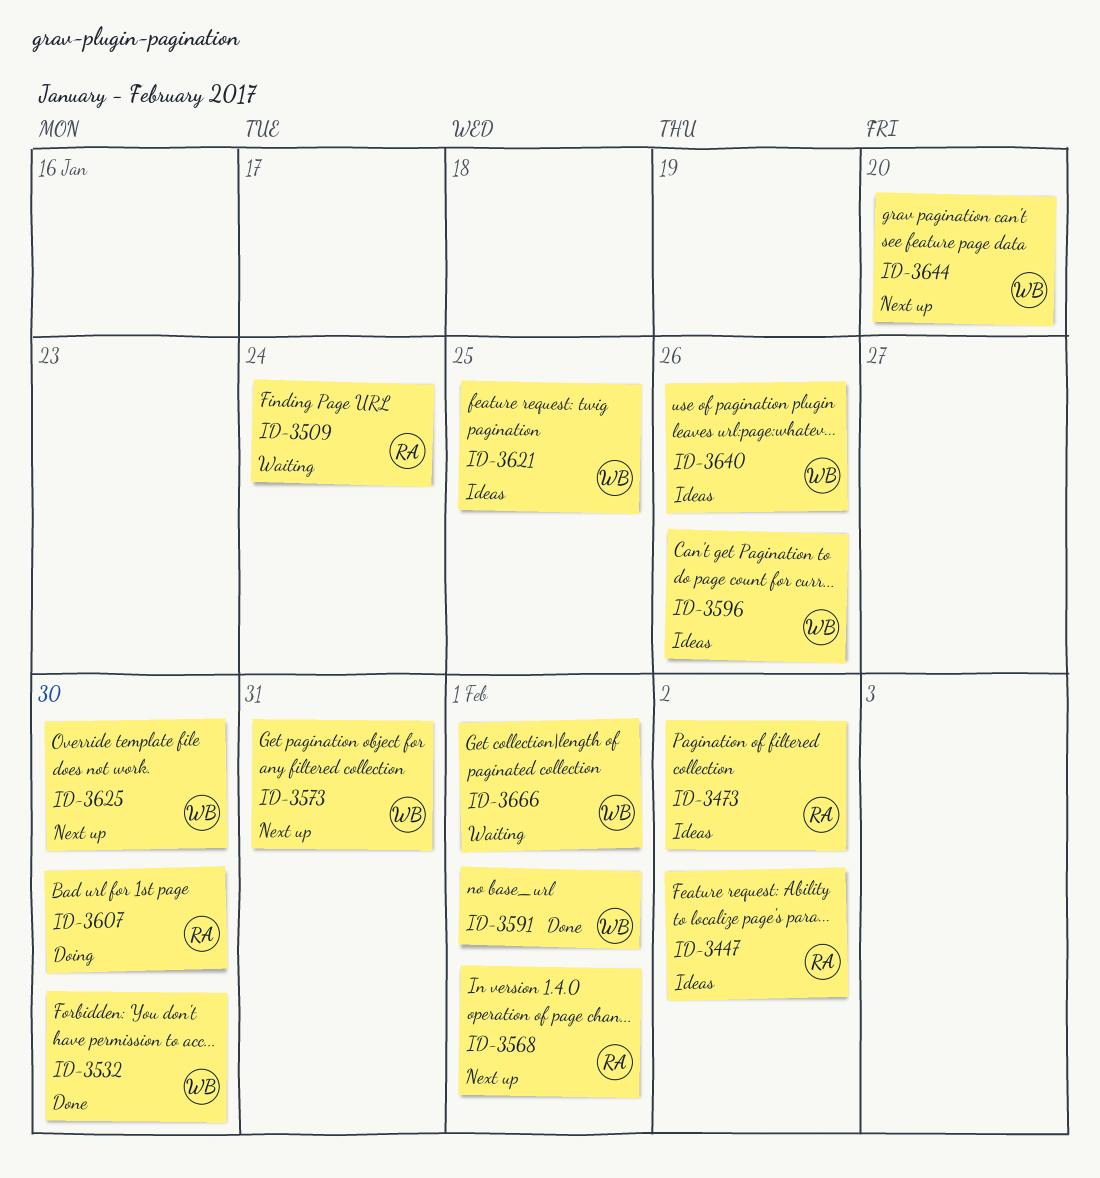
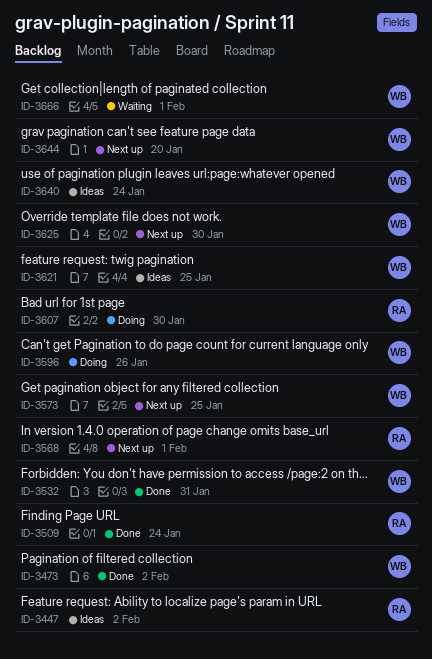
ID-3473, status: Ideas -> Done
ID-3473, owner: RA -> WB
ID-3509, status: Waiting -> Done
ID-3532, due: Jan 30 -> Jan 31
ID-3573, due: Jan 31 -> Jan 25
ID-3591: present -> none
ID-3596, status: Ideas -> Doing
ID-3640, due: Jan 26 -> Jan 24

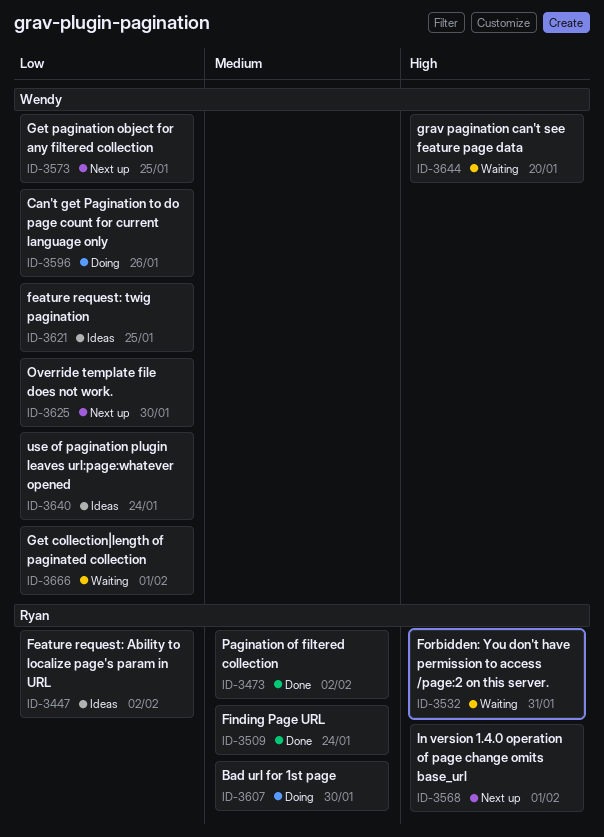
ID-3473, owner: Wendy -> Ryan
ID-3532, status: Done -> Waiting
ID-3532, owner: Wendy -> Ryan
ID-3644, status: Next up -> Waiting

